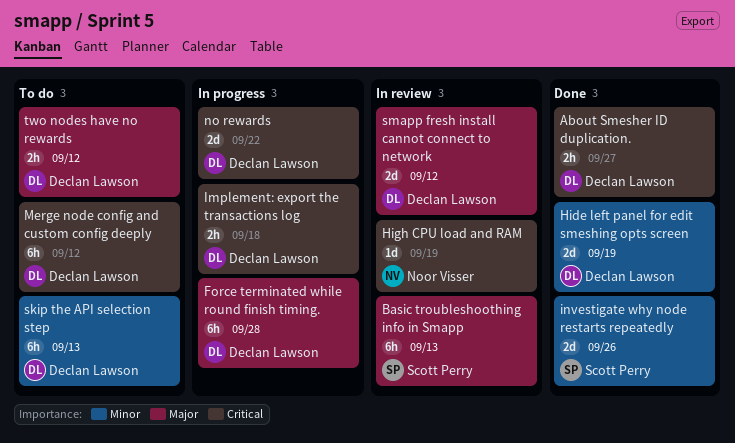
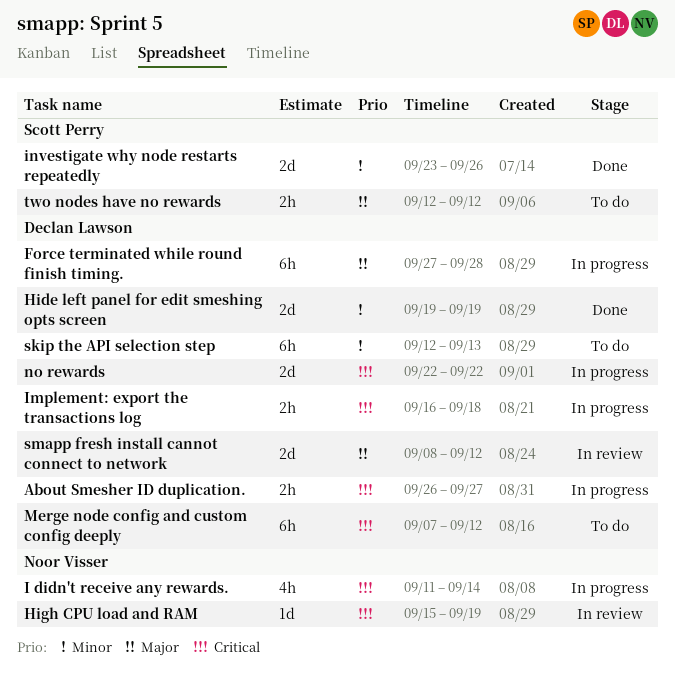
About Smesher ID duplication., status: Done -> In progress
Basic troubleshoothing info in Smapp: present -> none
I didn't receive any rewards.: none -> present
two nodes have no rewards, owner: Declan Lawson -> Scott Perry

